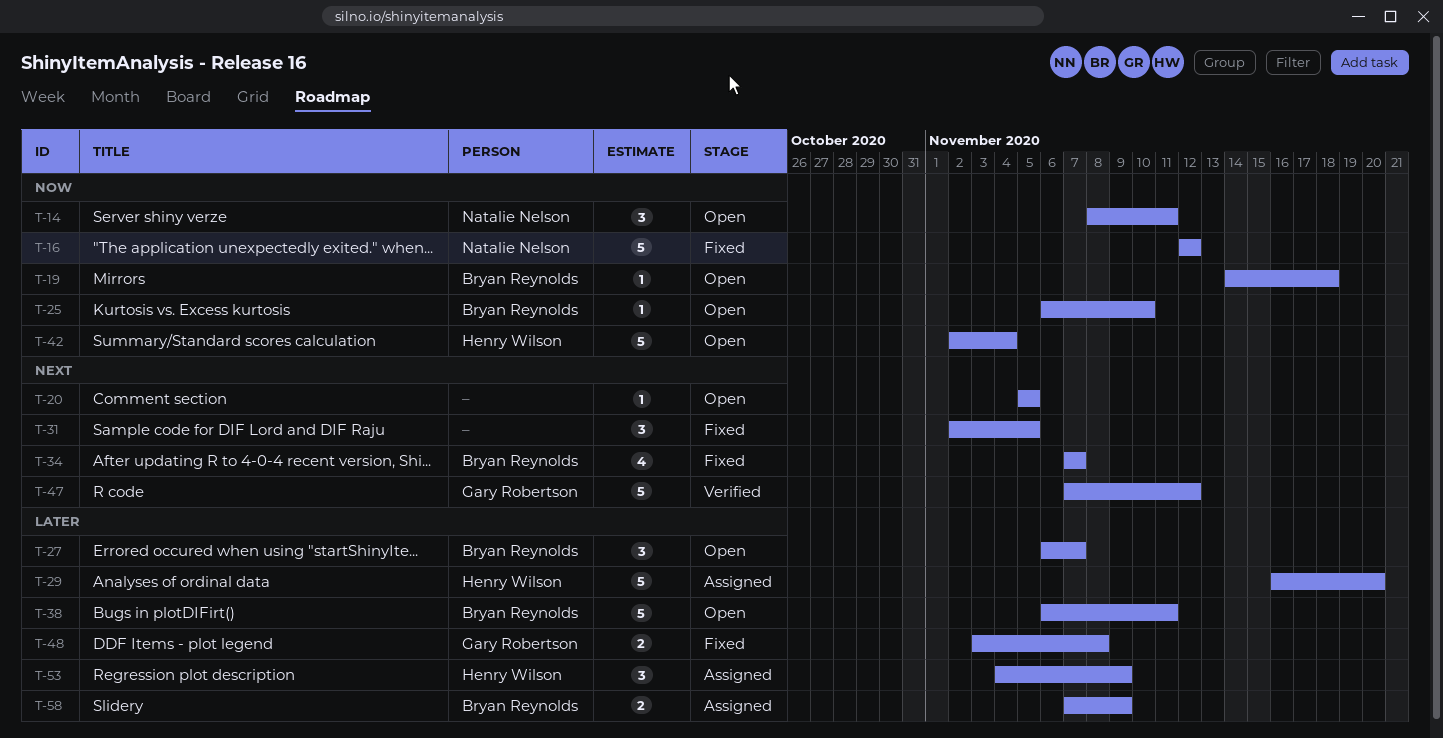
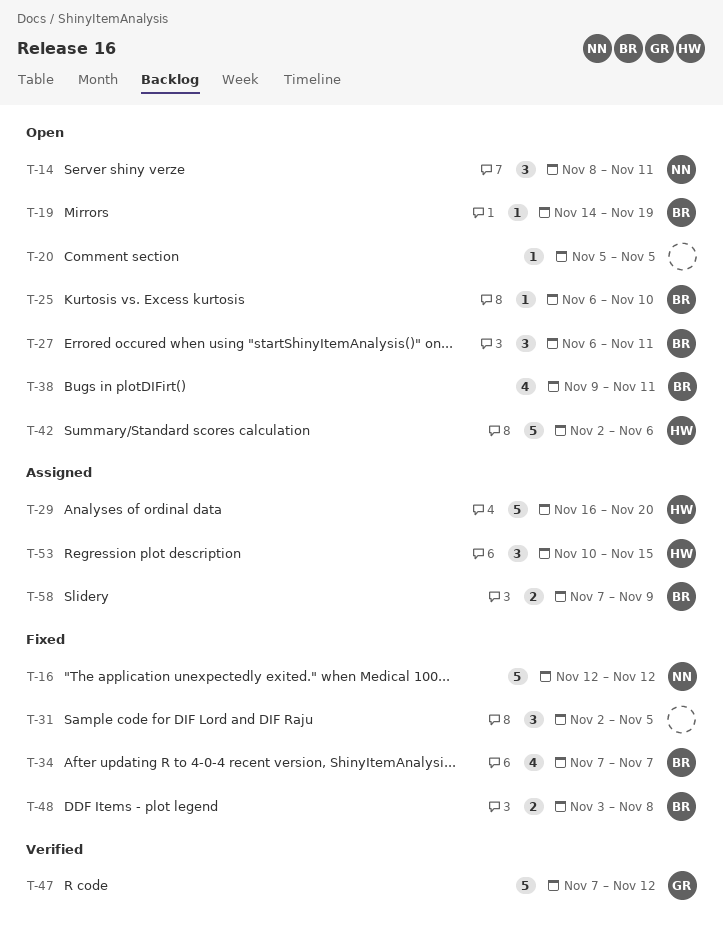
T-19, due: Nov 18 -> Nov 19
T-27, due: Nov 7 -> Nov 11
T-38, estimate: 5 -> 4
T-38, start: Nov 6 -> Nov 9
T-42, due: Nov 4 -> Nov 6
T-48, owner: Gary Robertson -> Bryan Reynolds
T-53, start: Nov 4 -> Nov 10
T-53, due: Nov 9 -> Nov 15

